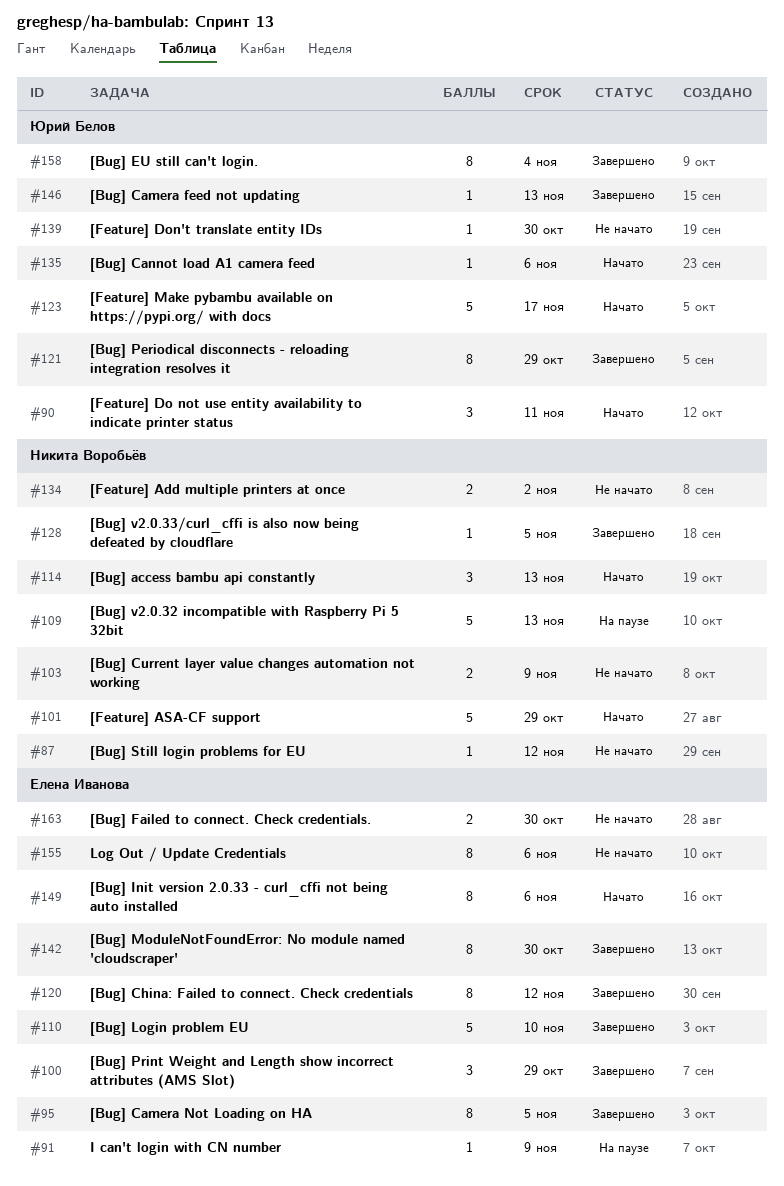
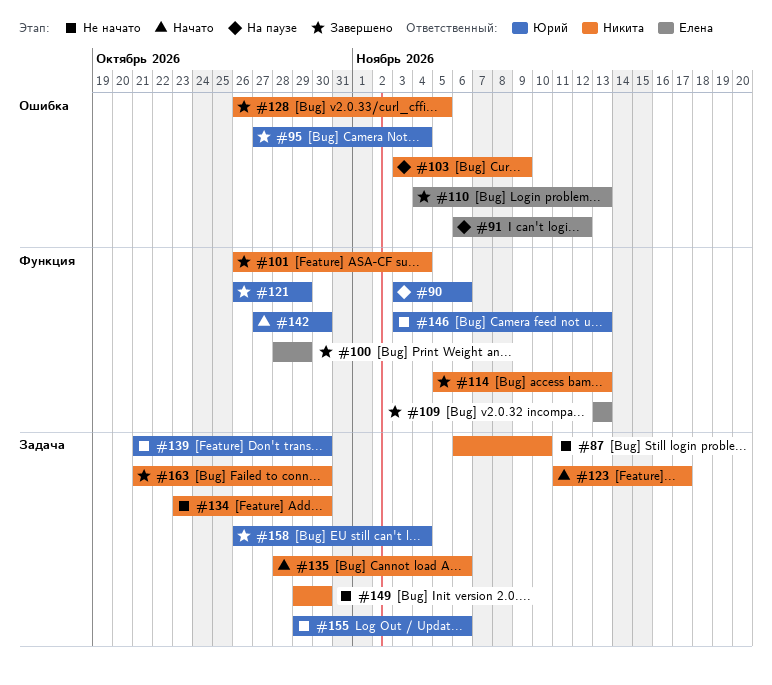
#87, due: Nov 12 -> Nov 10
#90, status: Начато -> На паузе
#90, due: Nov 11 -> Nov 6
#91, due: Nov 9 -> Nov 12
#95, owner: Елена Иванова -> Юрий Белов
#95, due: Nov 5 -> Nov 4
#101, status: Начато -> Завершено
#101, due: Oct 29 -> Nov 4
#103, status: Не начато -> На паузе
#109, status: На паузе -> Завершено
#109, owner: Никита Воробьёв -> Елена Иванова
#110, due: Nov 10 -> Nov 13
#114, status: Начато -> Завершено
#120: present -> none
#123, owner: Юрий Белов -> Никита Воробьёв
#134, due: Nov 2 -> Oct 30
#135, owner: Юрий Белов -> Никита Воробьёв
#142, status: Завершено -> Начато
#142, owner: Елена Иванова -> Юрий Белов
#146, status: Завершено -> Не начато
#149, status: Начато -> Не начато
#149, owner: Елена Иванова -> Никита Воробьёв
#149, due: Nov 6 -> Oct 30
#155, owner: Елена Иванова -> Юрий Белов
#163, status: Не начато -> Завершено
#163, owner: Елена Иванова -> Никита Воробьёв

